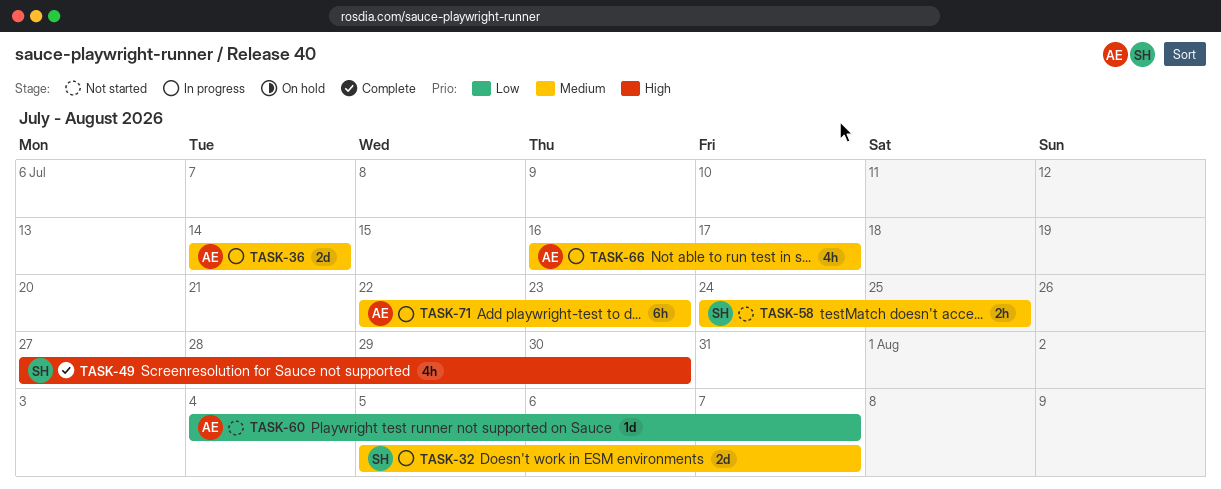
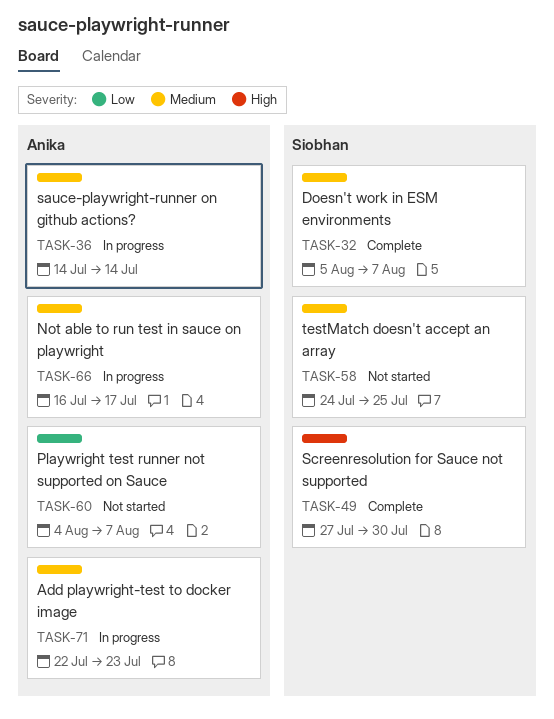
TASK-32, status: In progress -> Complete

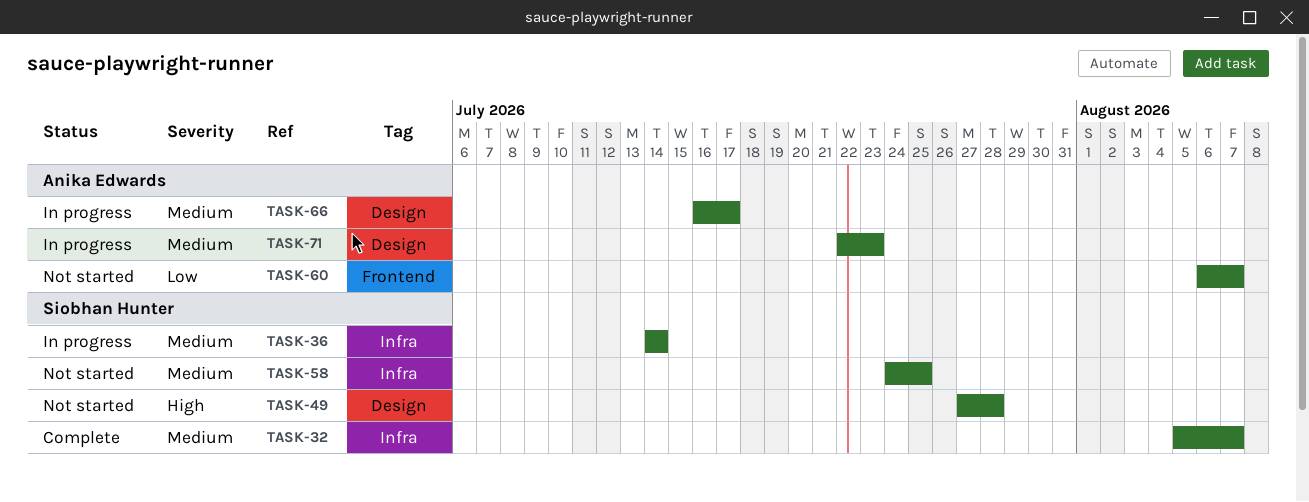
TASK-36, owner: Anika Edwards -> Siobhan Hunter
TASK-49, status: Complete -> Not started
TASK-49, due: Jul 30 -> Jul 28
TASK-60, start: Aug 4 -> Aug 6

